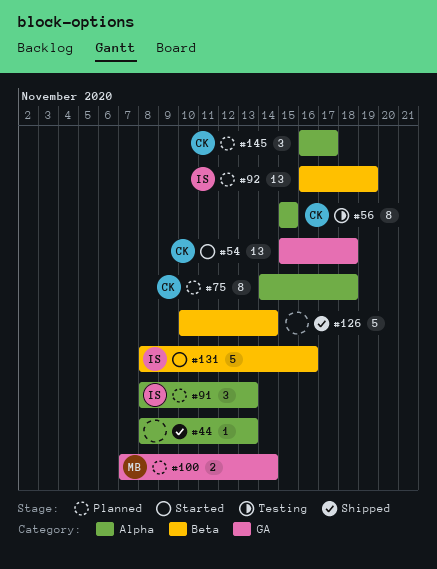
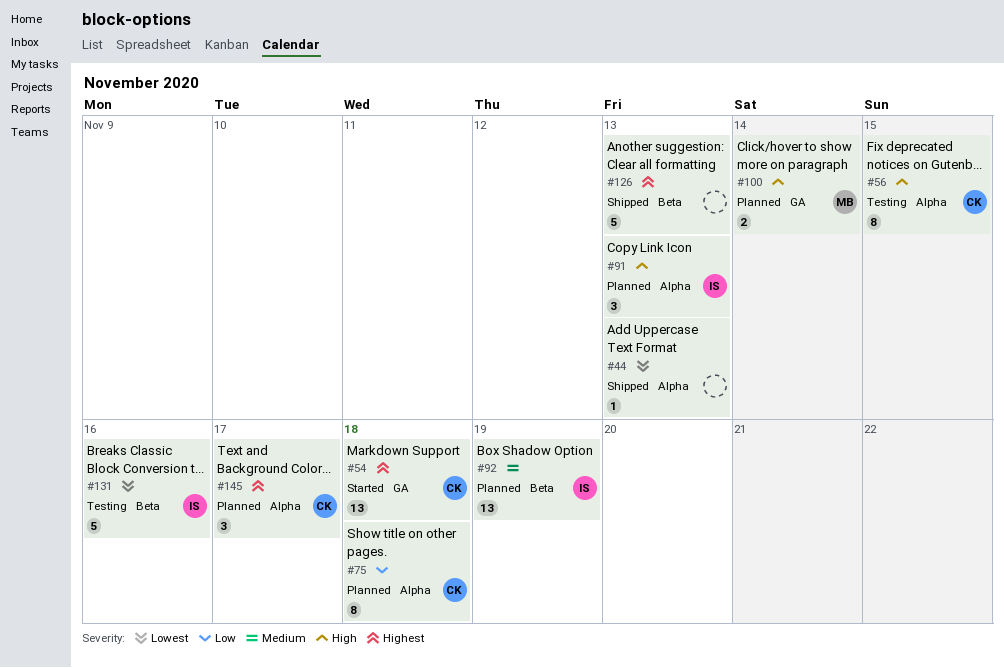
#126, due: Nov 14 -> Nov 13
#131, status: Started -> Testing

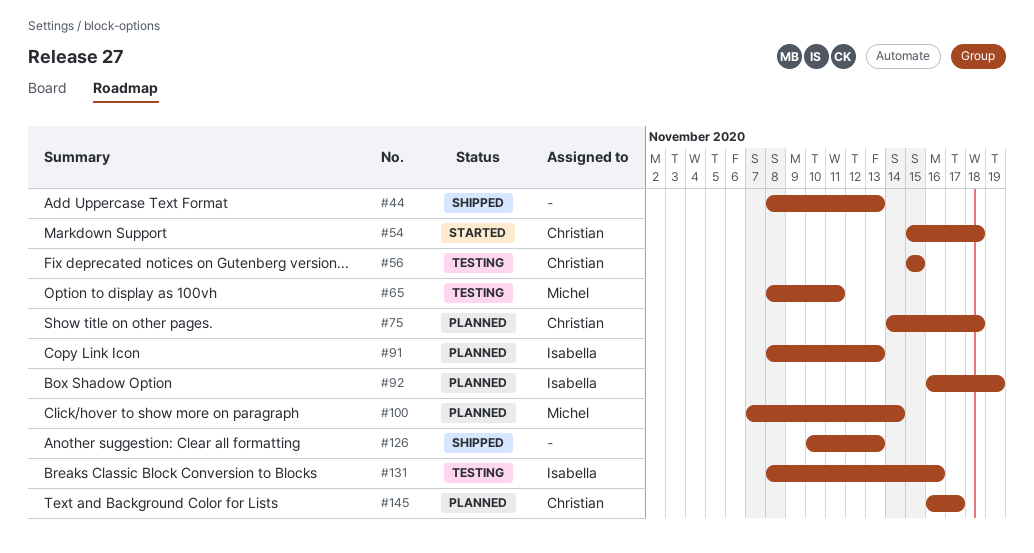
#65: none -> present

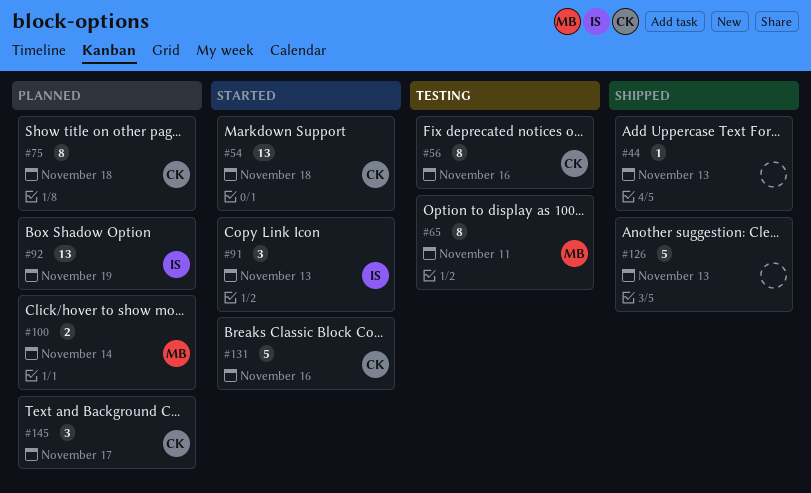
#56, due: Nov 15 -> Nov 16
#91, status: Planned -> Started
#131, status: Testing -> Started
#131, owner: Isabella -> Christian

